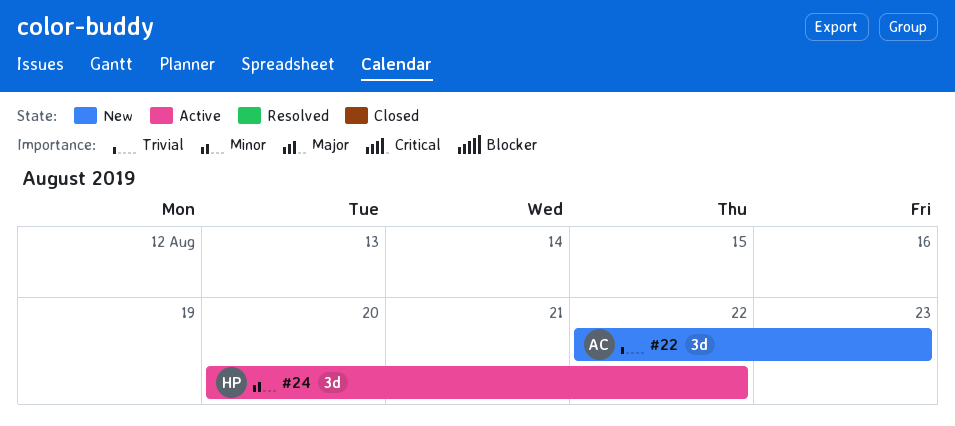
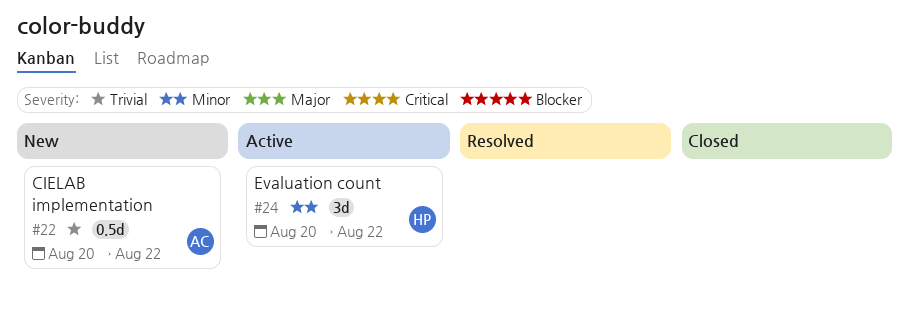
#22, estimate: 3d -> 0.5d
#22, start: Aug 22 -> Aug 20
#22, due: Aug 23 -> Aug 22

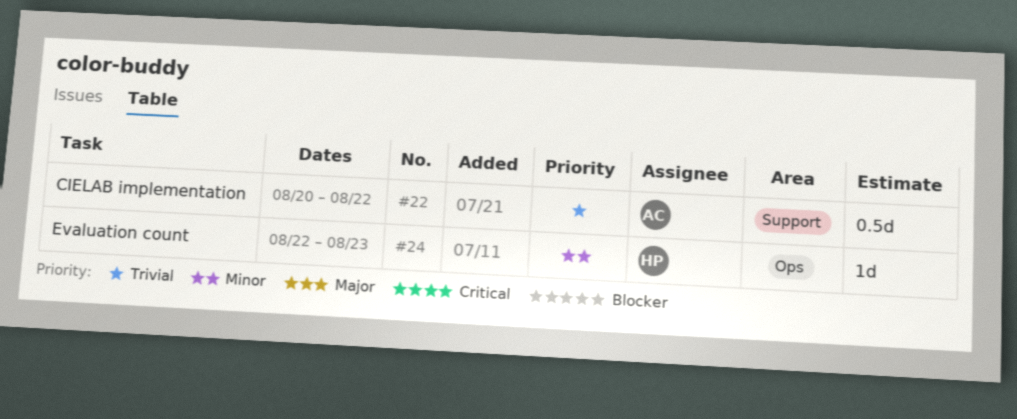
#24, estimate: 3d -> 1d
#24, start: Aug 20 -> Aug 22
#24, due: Aug 22 -> Aug 23

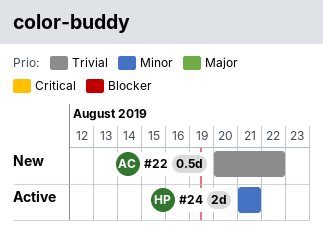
#24, estimate: 1d -> 2d
#24, start: Aug 22 -> Aug 21
#24, due: Aug 23 -> Aug 21

